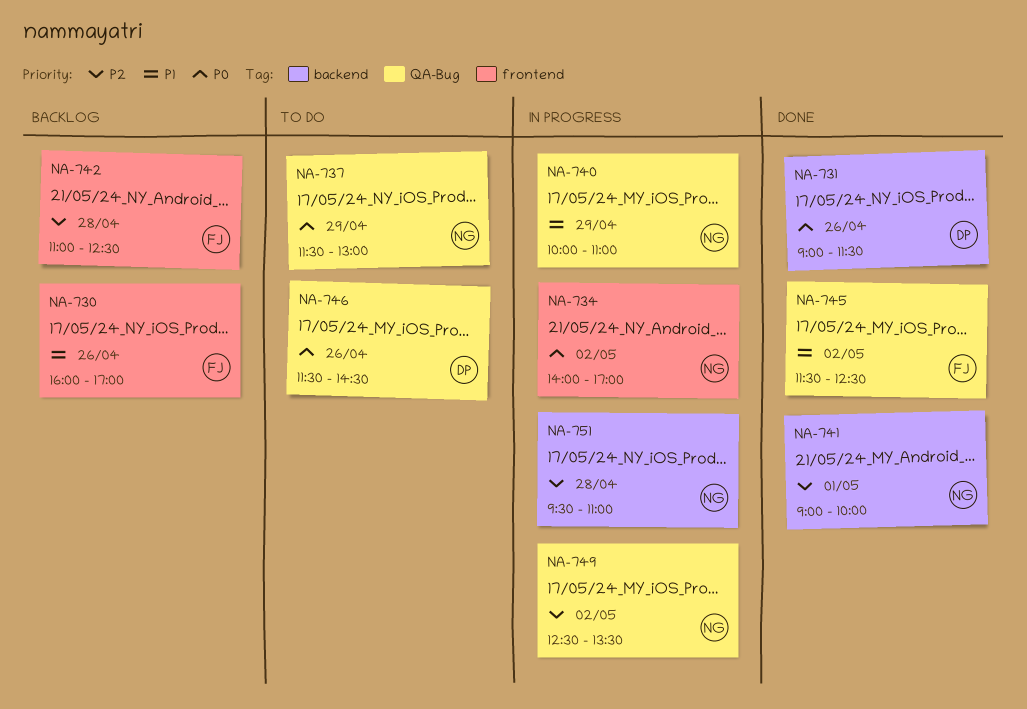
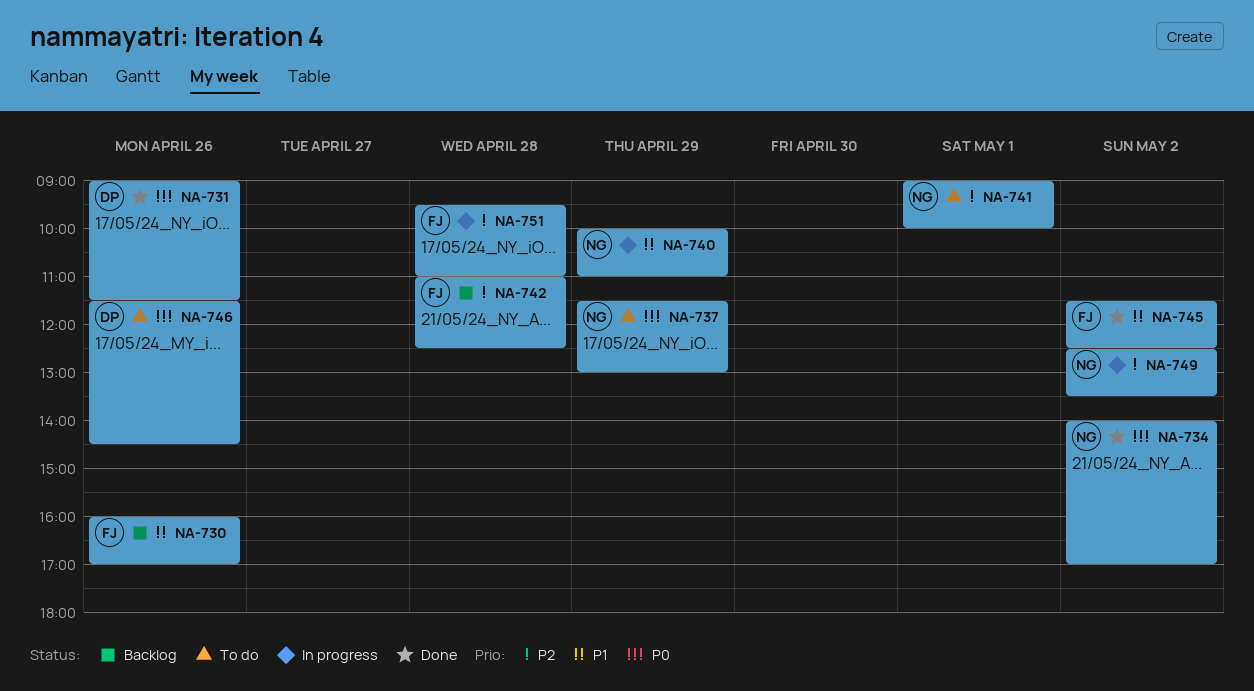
NA-734, status: In progress -> Done
NA-741, status: Done -> To do
NA-751, owner: NG -> FJ

